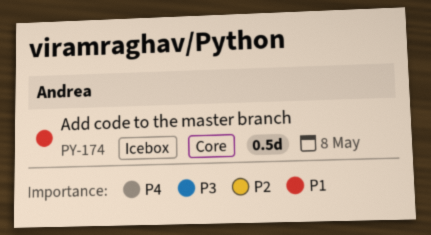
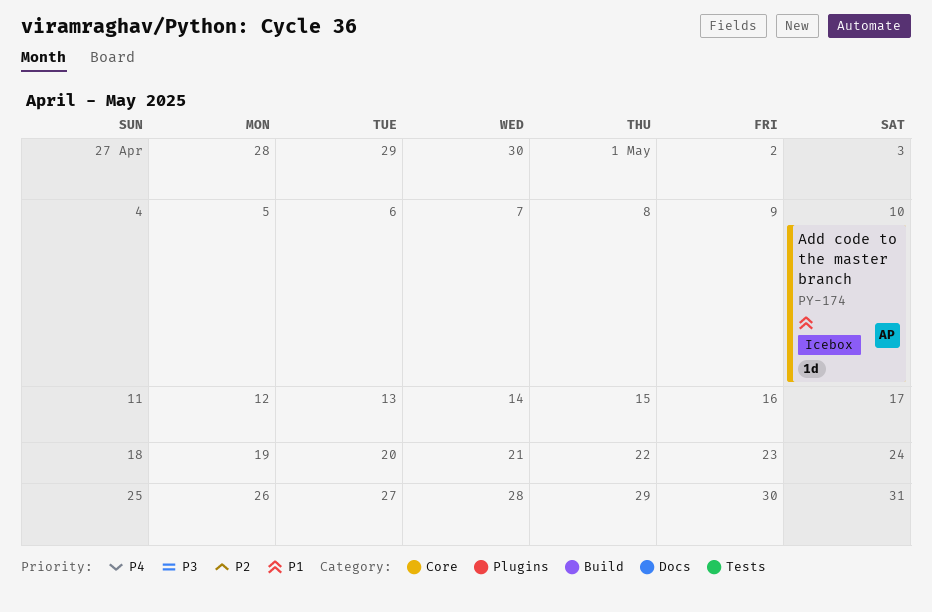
PY-174, estimate: 0.5d -> 1d
PY-174, due: May 8 -> May 10

